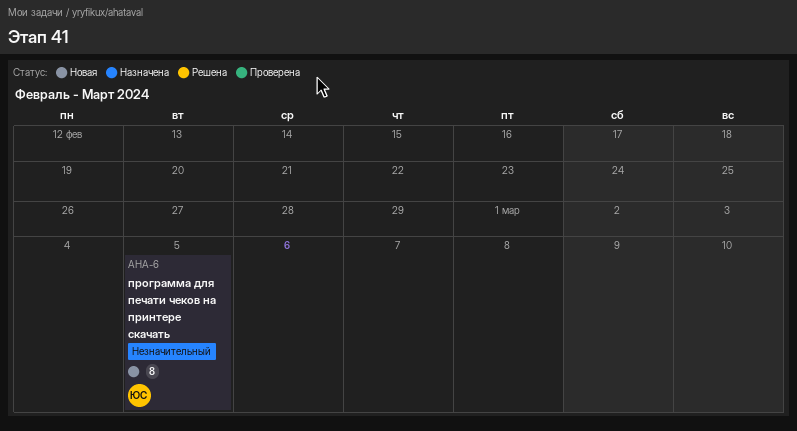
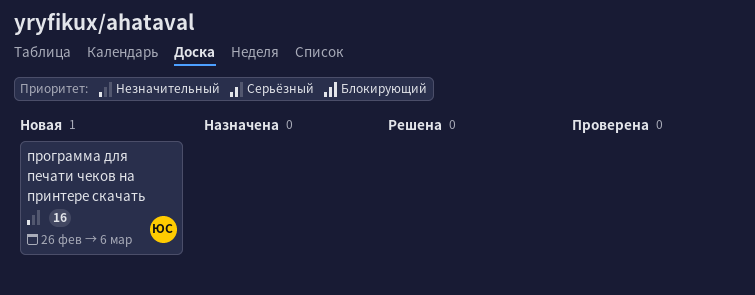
программа для печати чеков на принтере скачать, estimate: 8 -> 16
программа для печати чеков на принтере скачать, due: Mar 5 -> Mar 6

